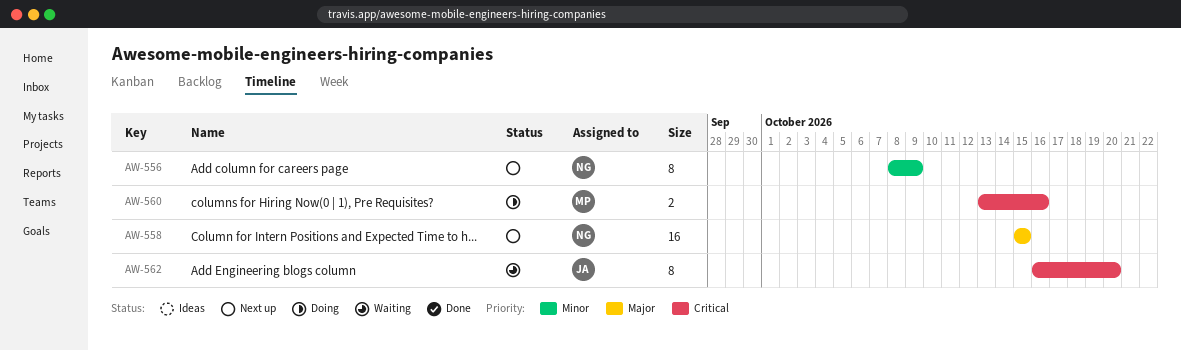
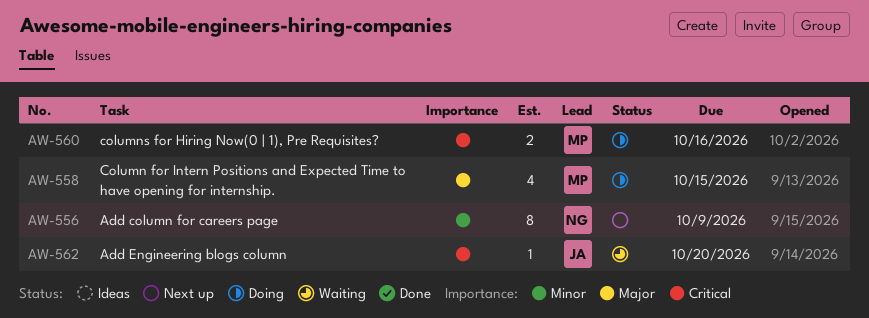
AW-558, status: Next up -> Doing
AW-558, owner: NG -> MP
AW-558, estimate: 16 -> 4
AW-562, estimate: 8 -> 1

